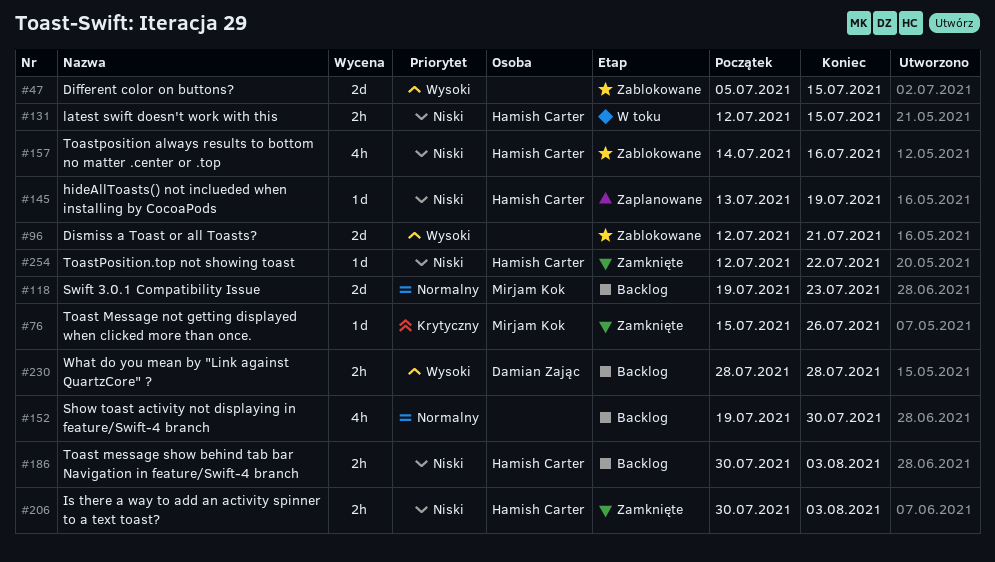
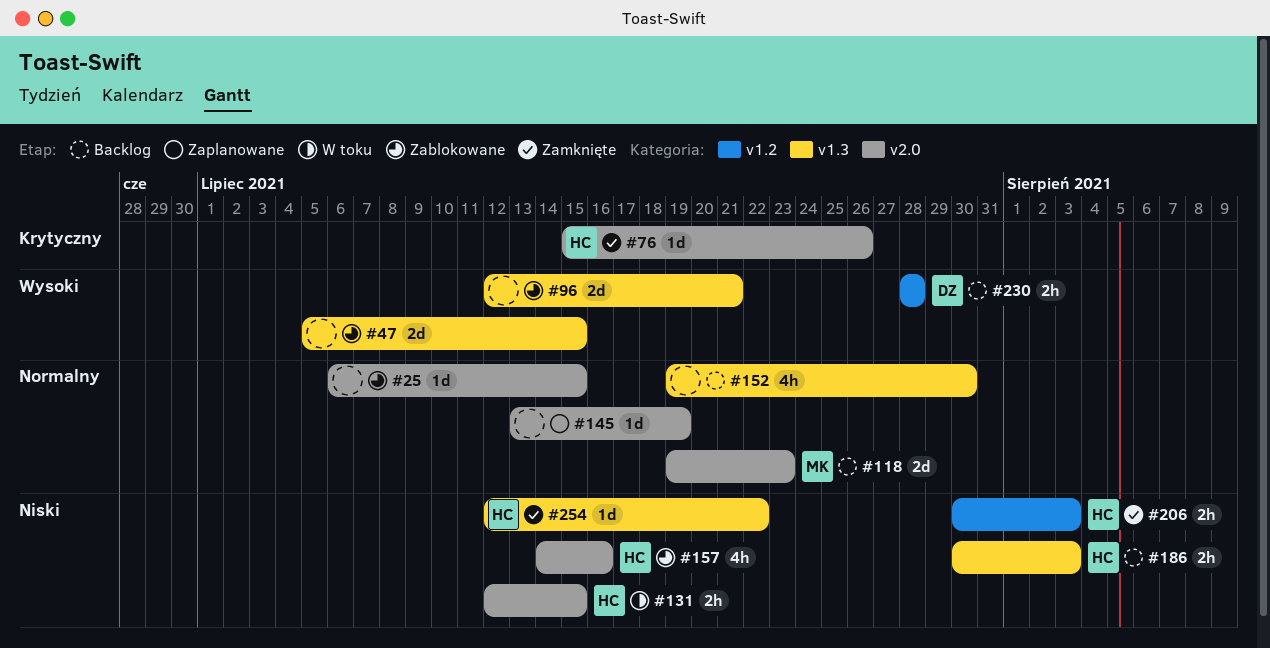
#25: none -> present
#76, owner: Mirjam Kok -> Hamish Carter
#145, owner: Hamish Carter -> none
#145, priority: Niski -> Normalny

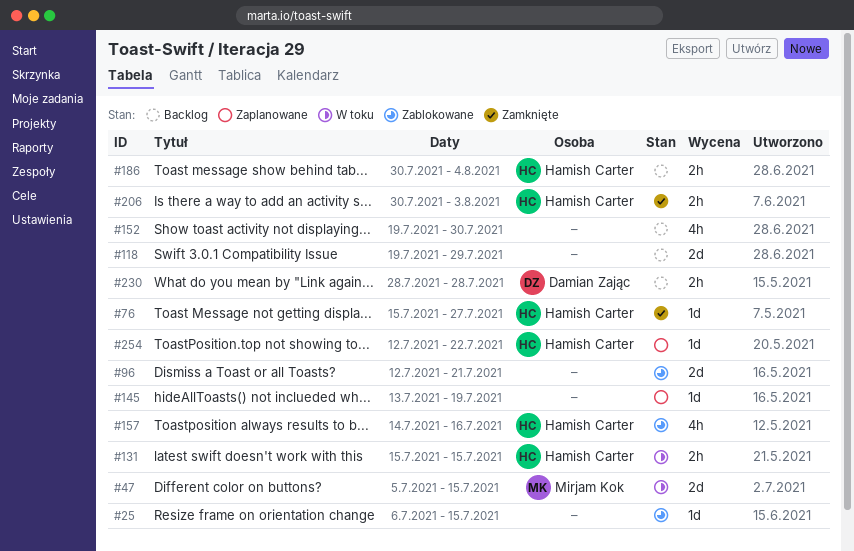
#47, status: Zablokowane -> W toku
#47, owner: none -> Mirjam Kok
#76, due: Jul 26 -> Jul 27
#118, owner: Mirjam Kok -> none
#118, due: Jul 23 -> Jul 29
#131, start: Jul 12 -> Jul 15
#186, due: Aug 3 -> Aug 4
#254, status: Zamknięte -> Zaplanowane

